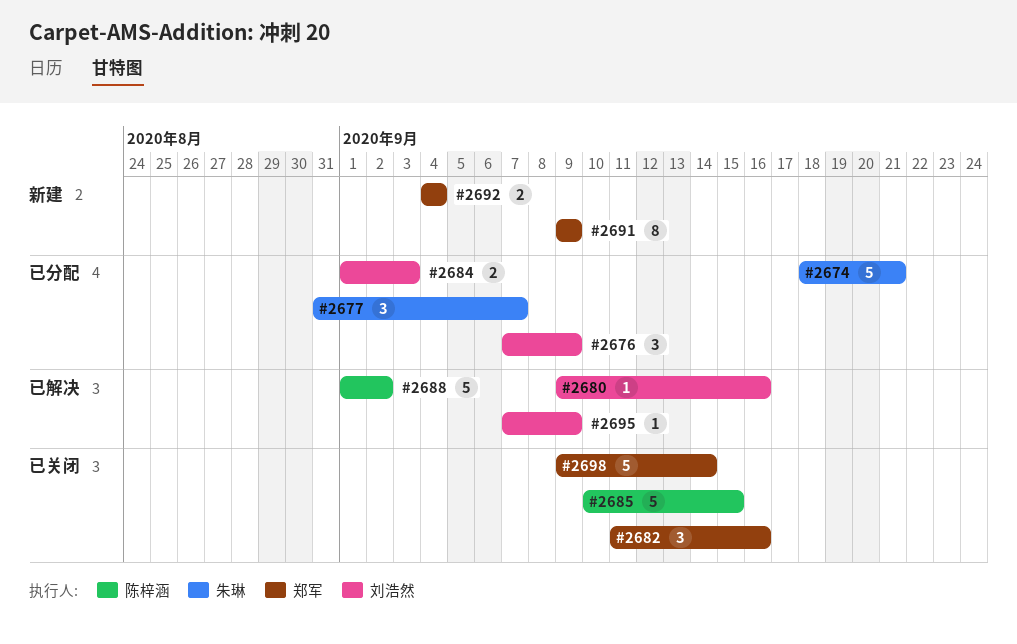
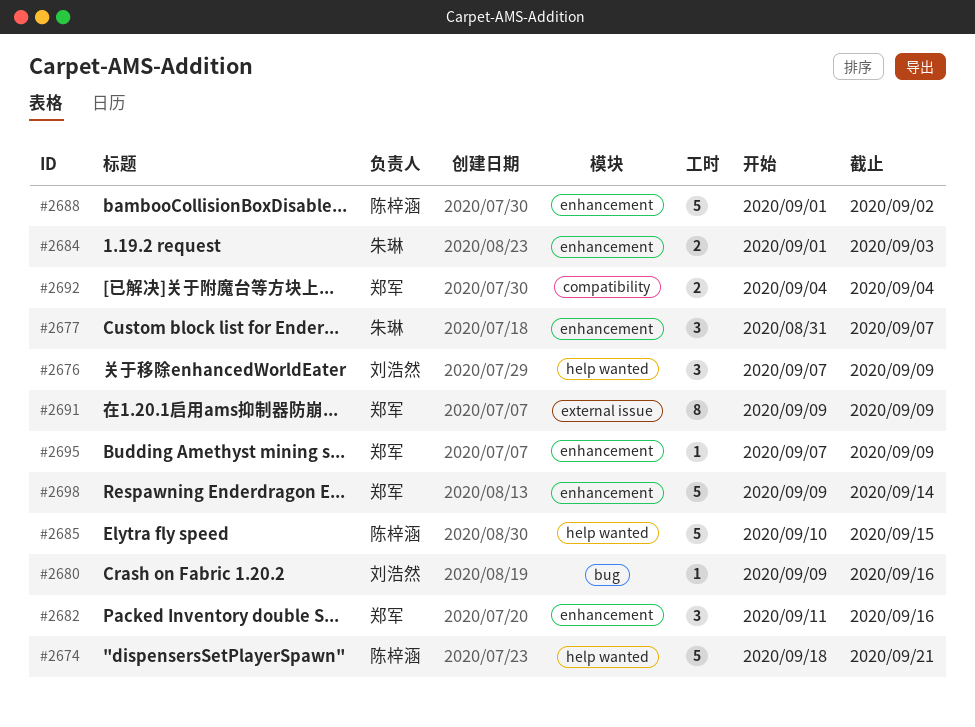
#2674, owner: 朱琳 -> 陈梓涵
#2684, owner: 刘浩然 -> 朱琳
#2695, owner: 刘浩然 -> 郑军

